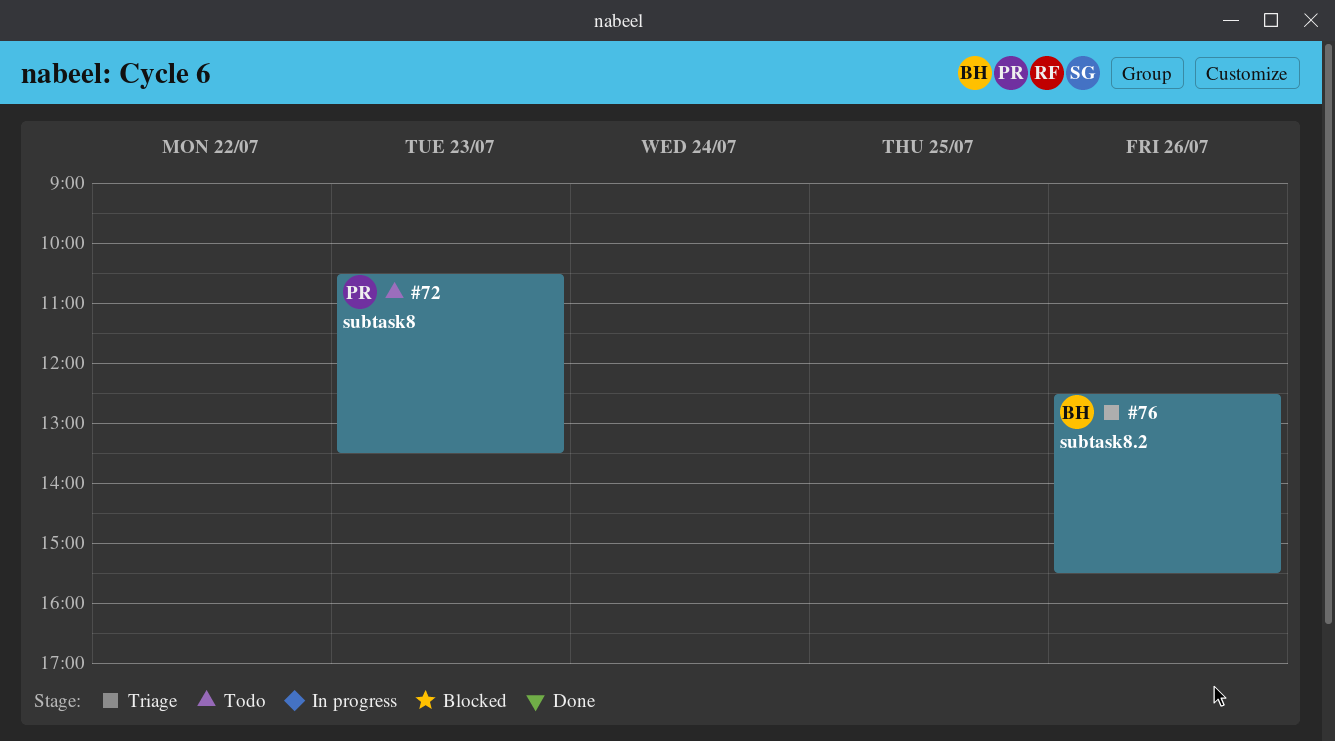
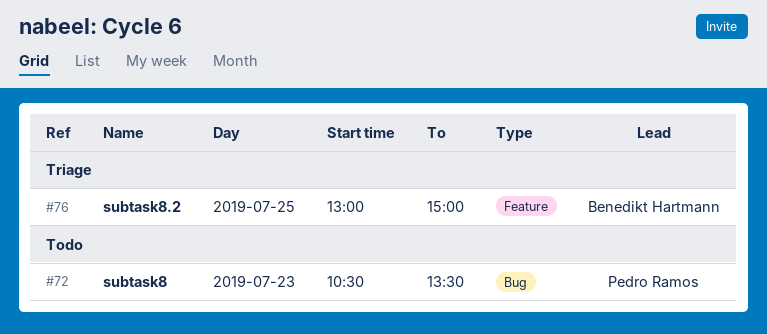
#76, day: Jul 26 -> Jul 25
#76, begins: 12:30 -> 13:00
#76, ends: 15:30 -> 15:00

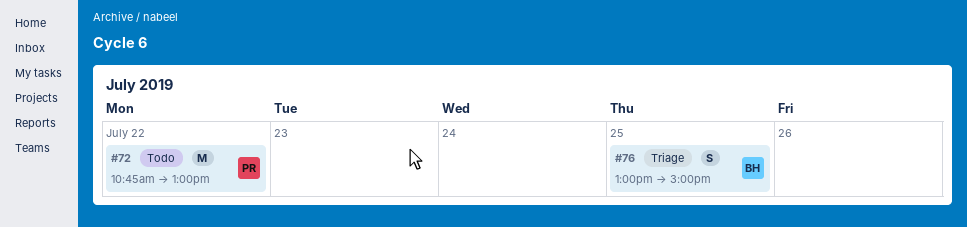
#72, day: Jul 23 -> Jul 22
#72, begins: 10:30 -> 10:45
#72, ends: 13:30 -> 13:00

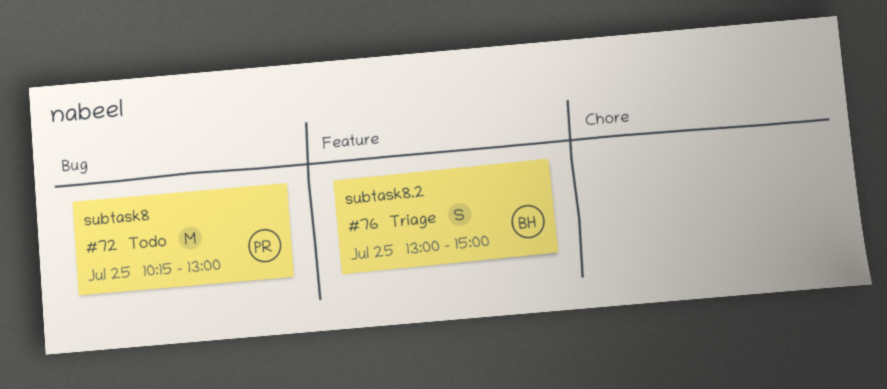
#72, day: Jul 22 -> Jul 25
#72, begins: 10:45 -> 10:15

